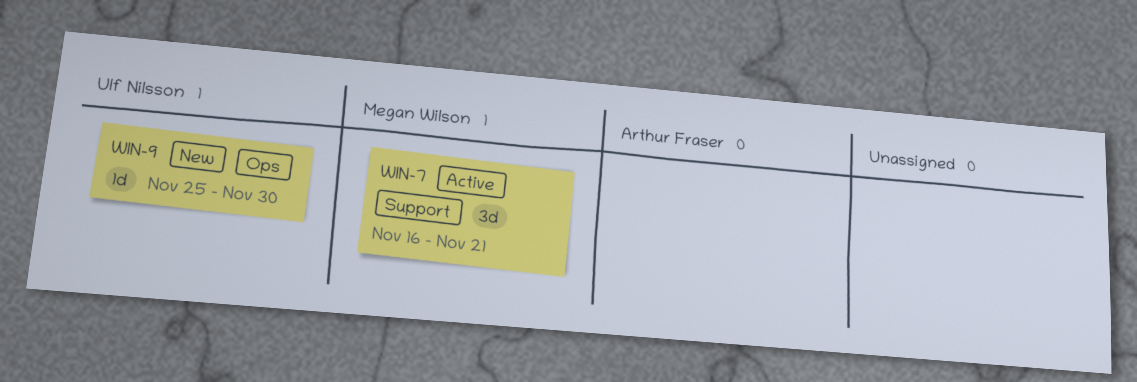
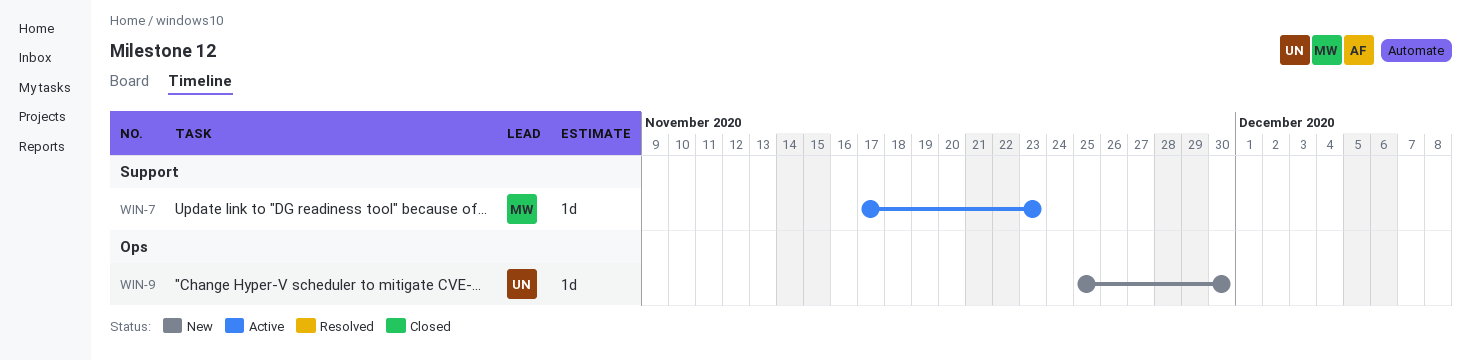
WIN-7, estimate: 3d -> 1d
WIN-7, start: Nov 16 -> Nov 17
WIN-7, due: Nov 21 -> Nov 23

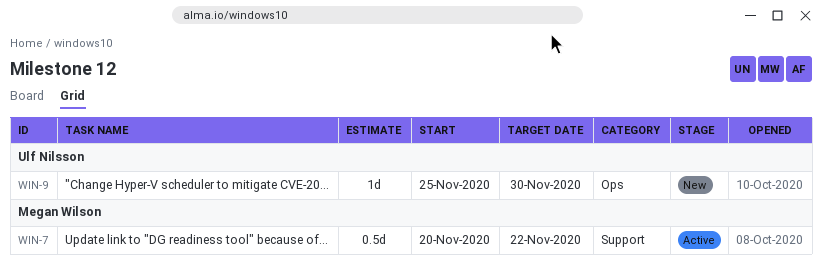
WIN-7, estimate: 1d -> 0.5d
WIN-7, start: Nov 17 -> Nov 20
WIN-7, due: Nov 23 -> Nov 22

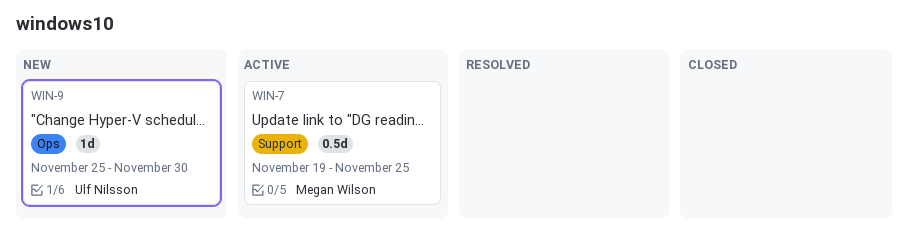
WIN-7, start: Nov 20 -> Nov 19
WIN-7, due: Nov 22 -> Nov 25

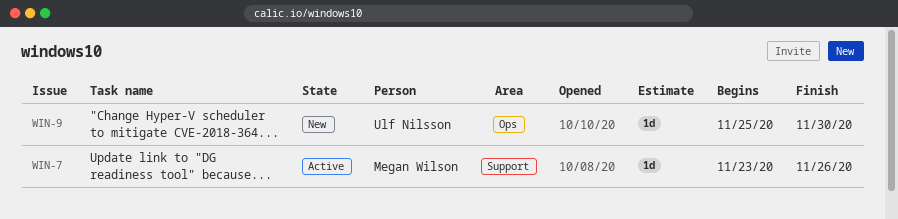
WIN-7, estimate: 0.5d -> 1d
WIN-7, start: Nov 19 -> Nov 23
WIN-7, due: Nov 25 -> Nov 26

